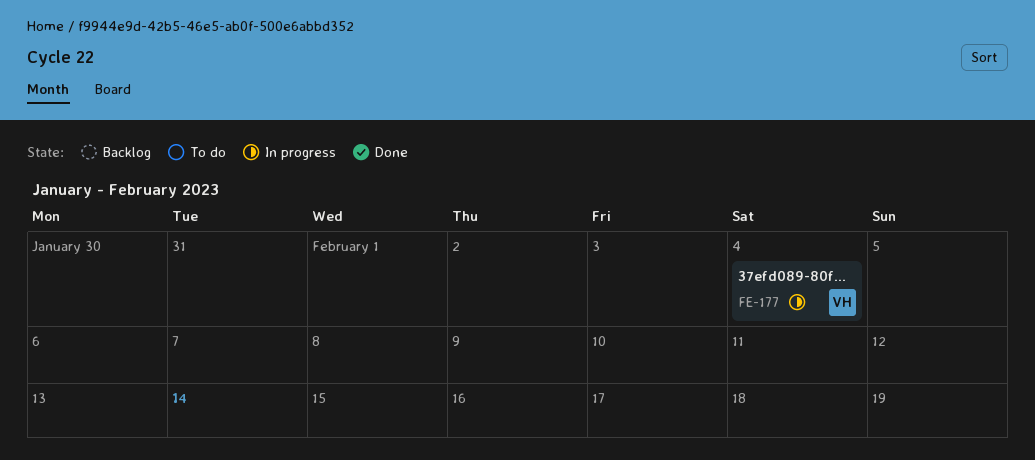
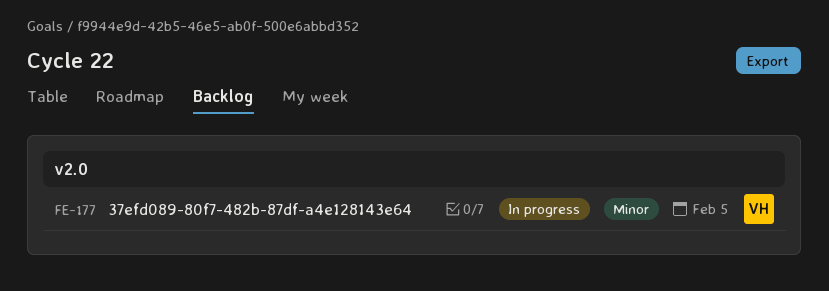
FE-177, due: Feb 4 -> Feb 5

